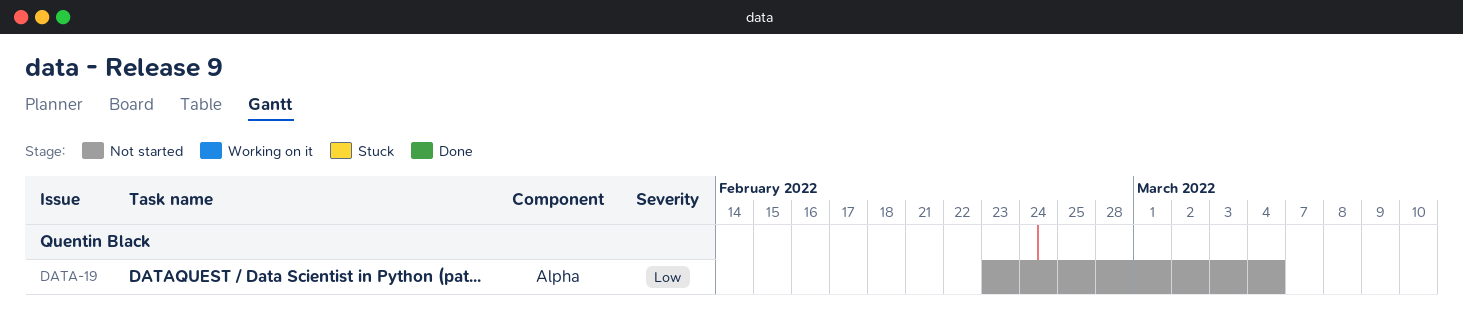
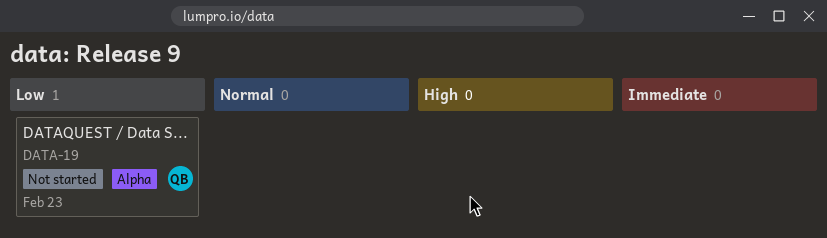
DATA-19, due: Mar 4 -> Feb 23

